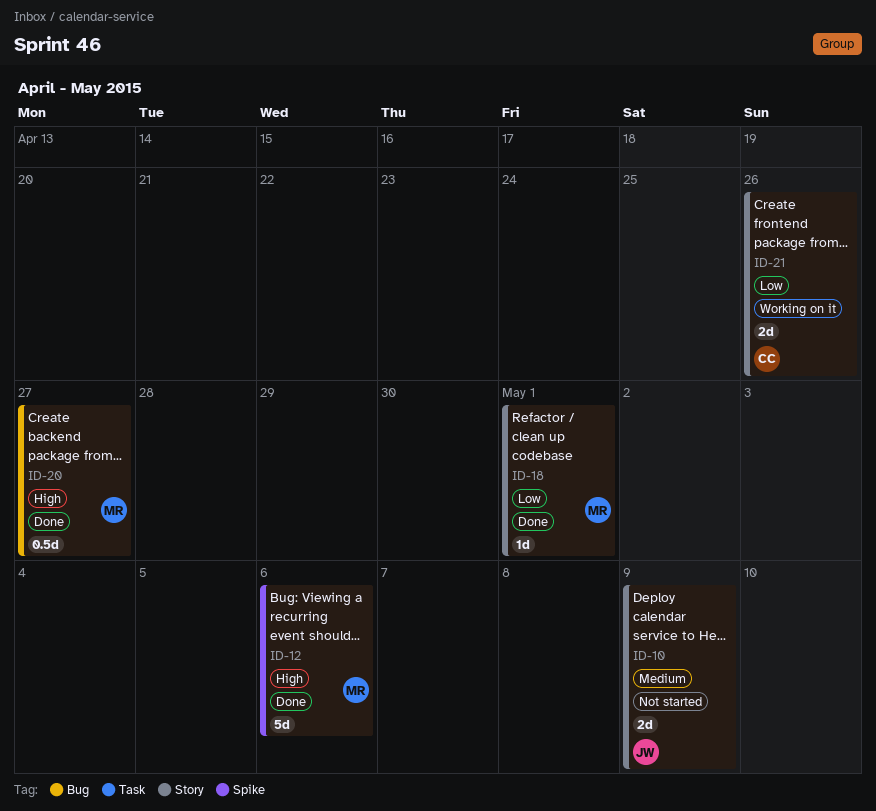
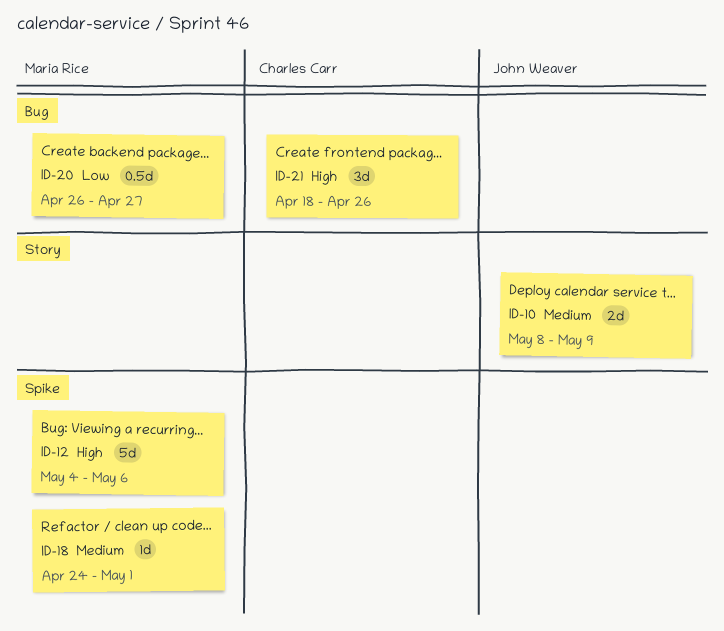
ID-18, priority: Low -> Medium
ID-18, label: Story -> Spike
ID-20, priority: High -> Low
ID-21, priority: Low -> High
ID-21, label: Story -> Bug
ID-21, estimate: 2d -> 3d

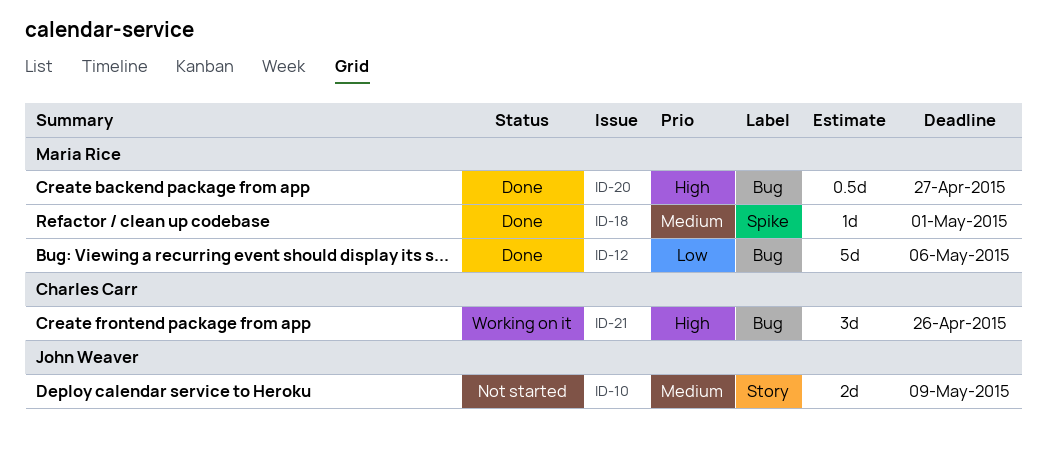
ID-12, priority: High -> Low
ID-12, label: Spike -> Bug
ID-20, priority: Low -> High

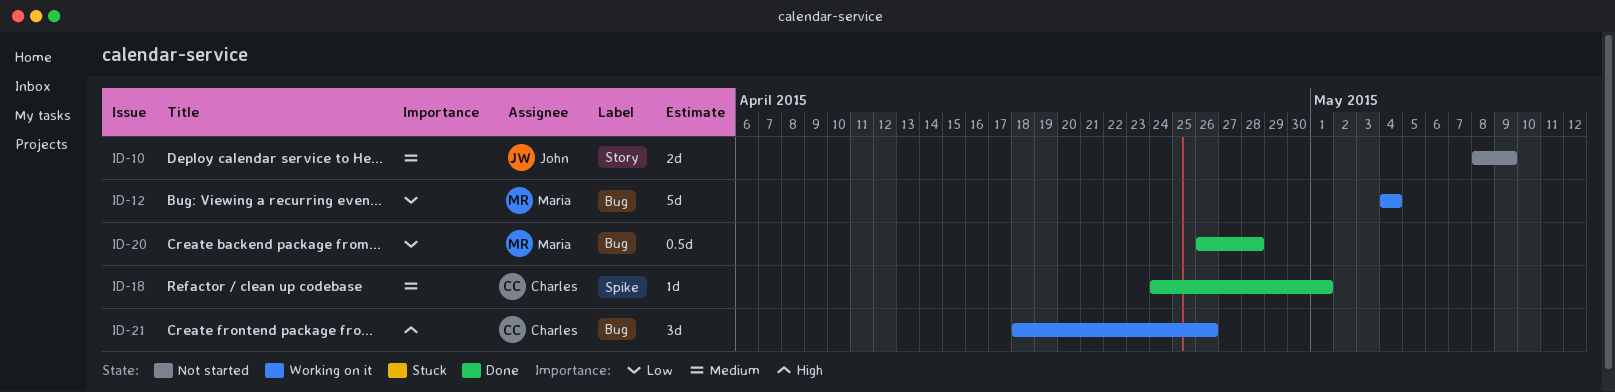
ID-12, status: Done -> Working on it
ID-12, due: May 6 -> May 4
ID-18, owner: Maria Rice -> Charles Carr
ID-20, priority: High -> Low
ID-20, due: Apr 27 -> Apr 28

